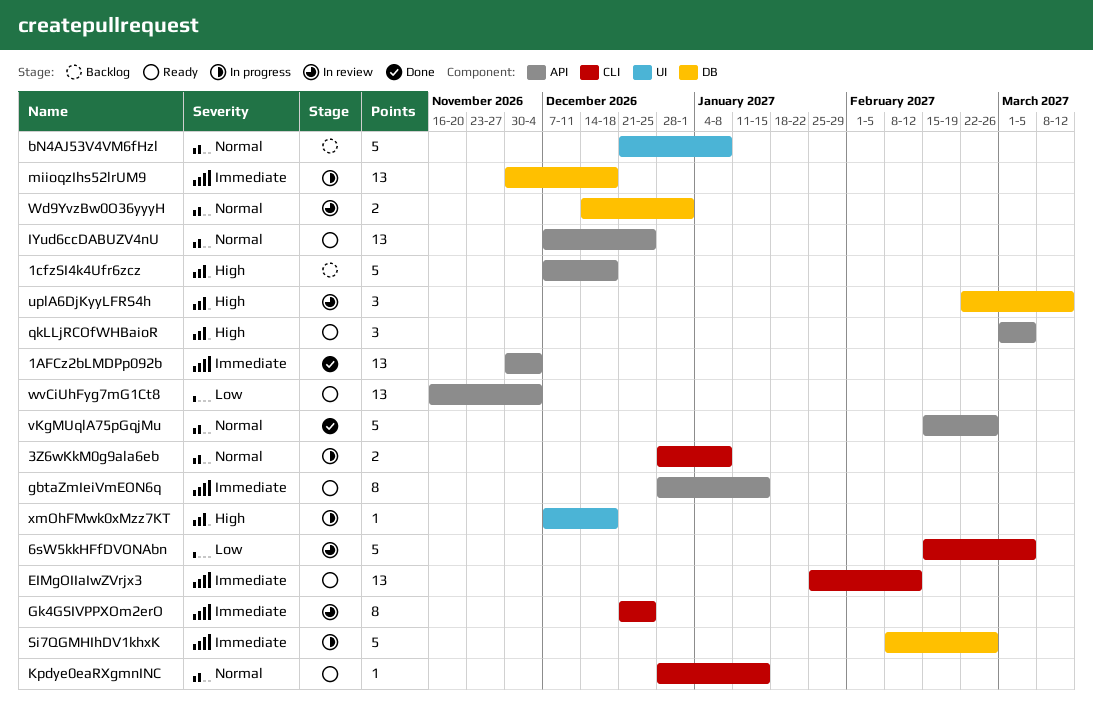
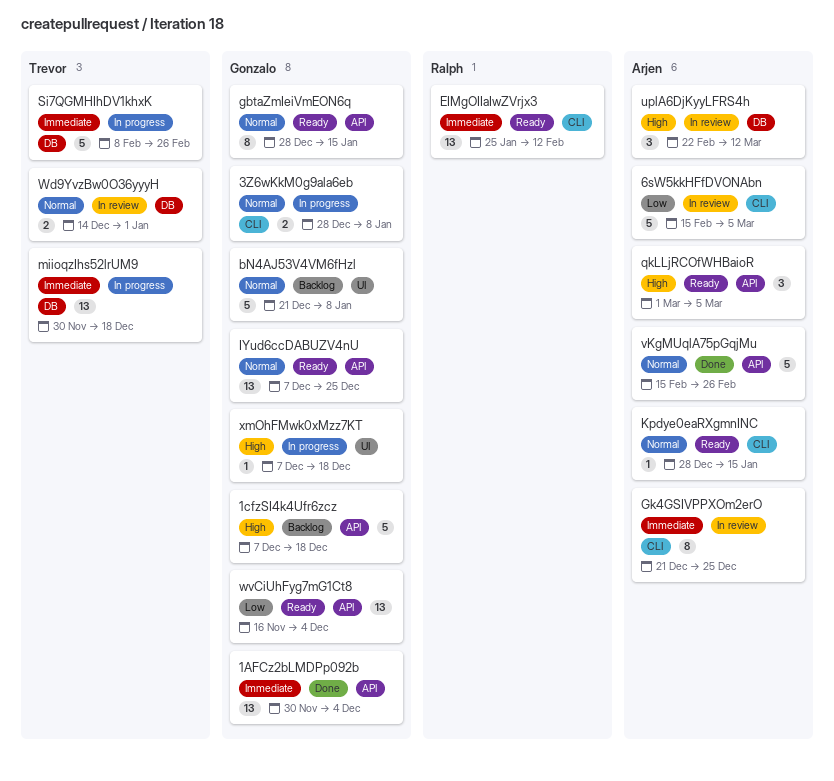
gbtaZmIeiVmEON6q, priority: Immediate -> Normal

